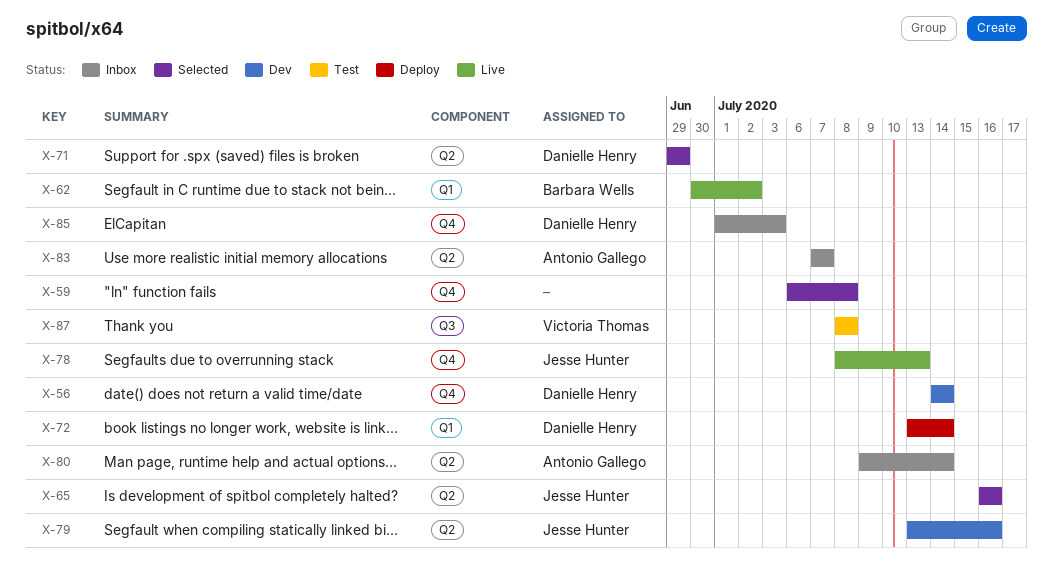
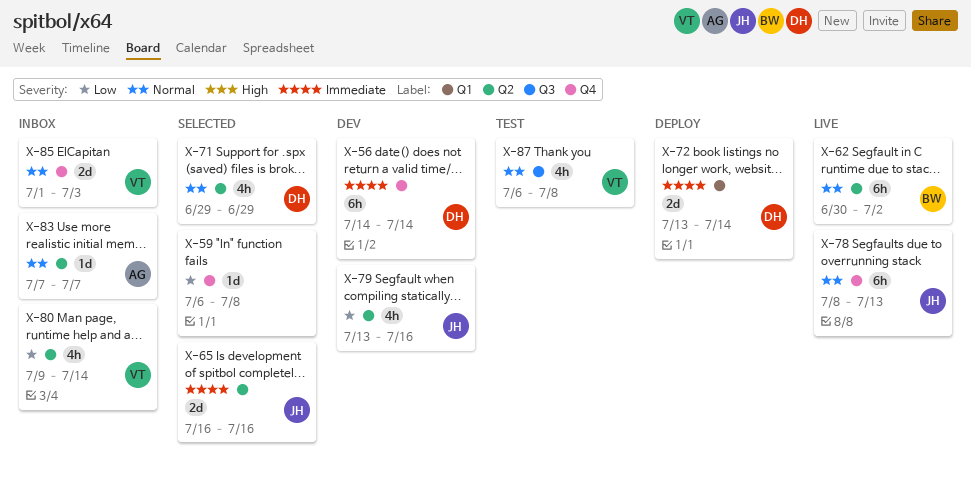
X-62, label: Q1 -> Q2
X-80, owner: Antonio Gallego -> Victoria Thomas
X-85, owner: Danielle Henry -> Victoria Thomas
X-87, start: Jul 8 -> Jul 6

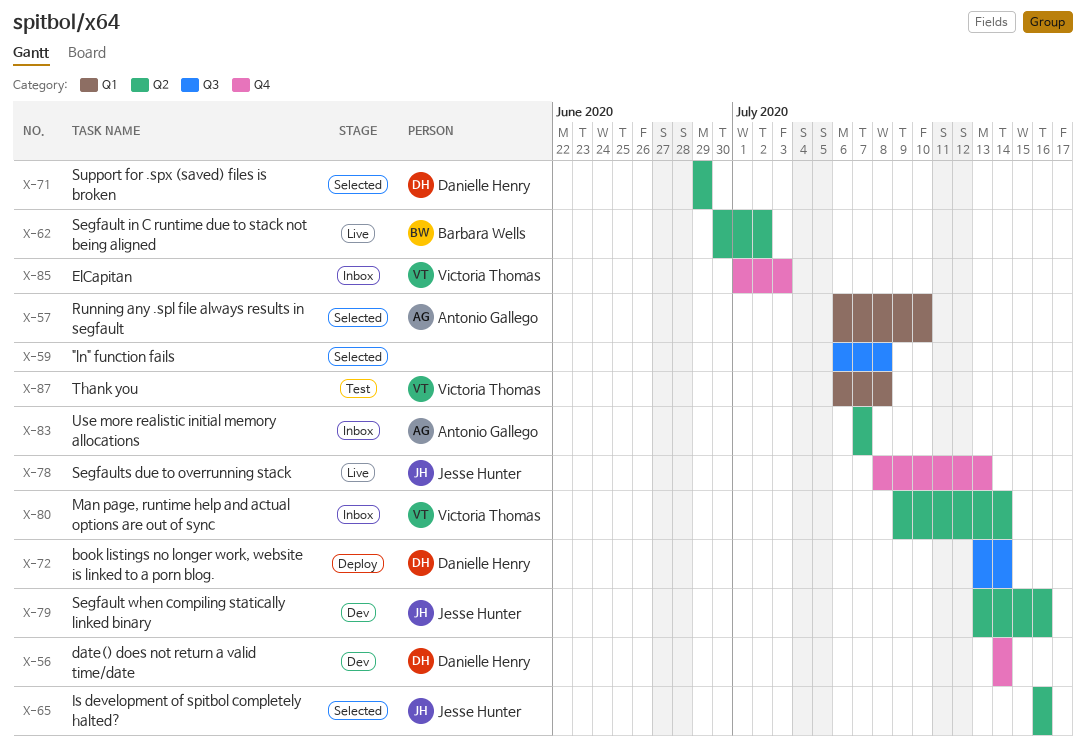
X-57: none -> present
X-59, label: Q4 -> Q3
X-72, label: Q1 -> Q3
X-87, label: Q3 -> Q1

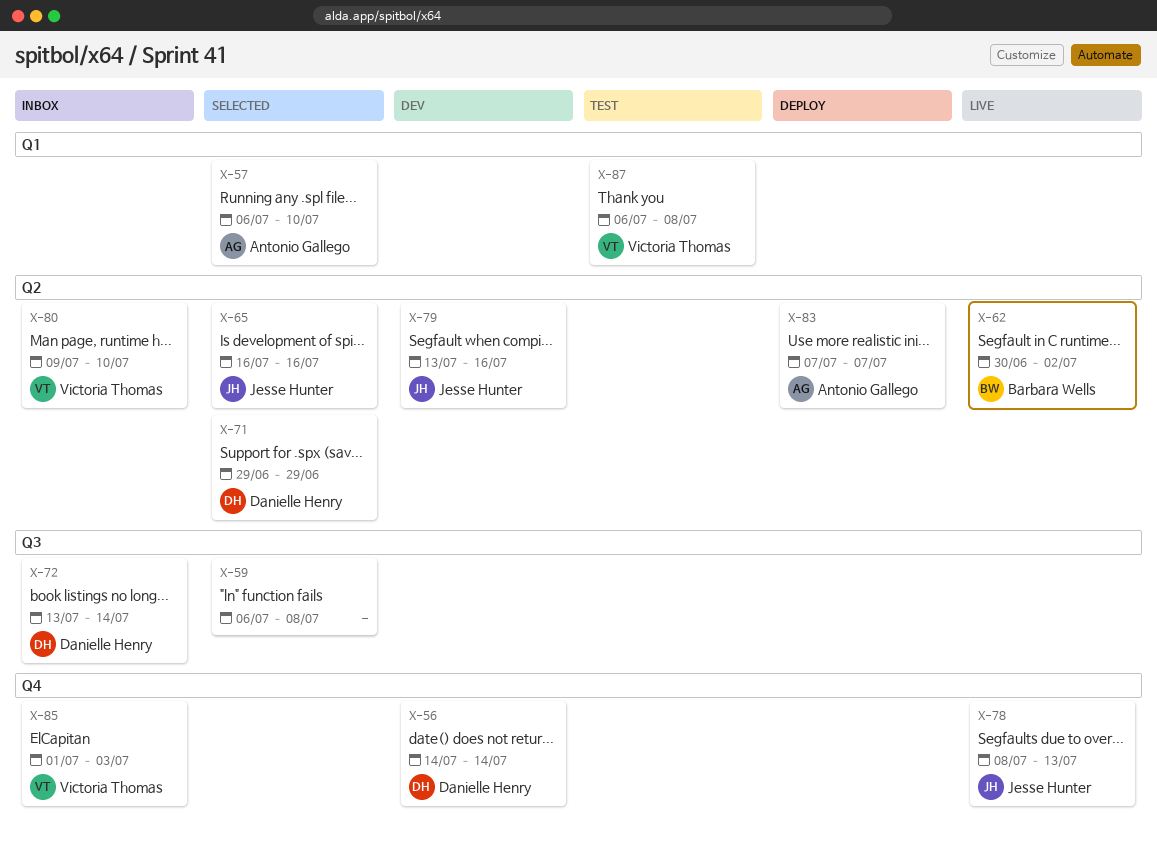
X-72, status: Deploy -> Inbox
X-80, due: Jul 14 -> Jul 10
X-83, status: Inbox -> Deploy

